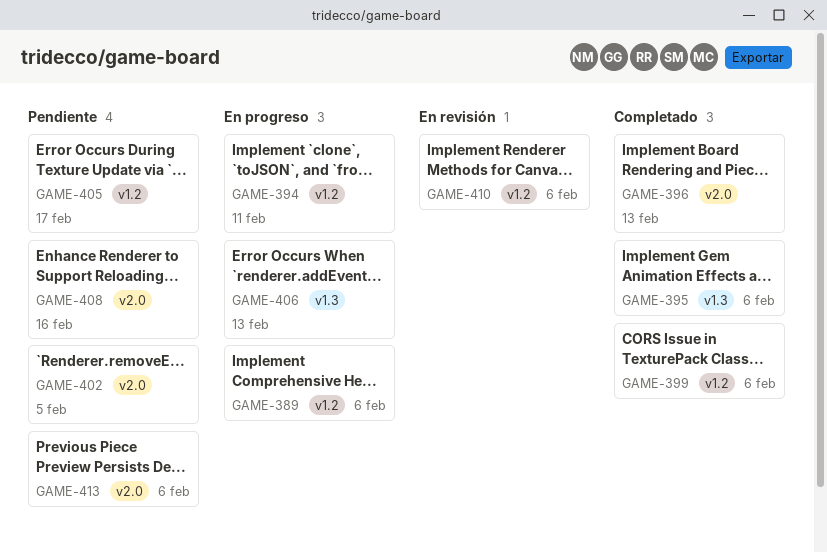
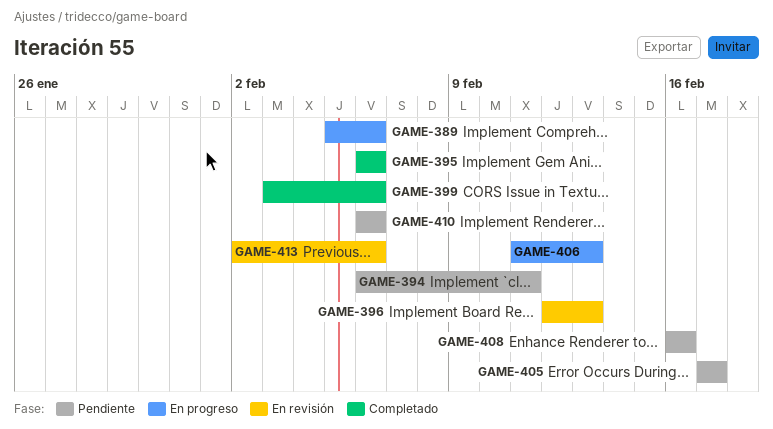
GAME-394, status: En progreso -> Pendiente
GAME-396, status: Completado -> En revisión
GAME-402: present -> none
GAME-410, status: En revisión -> Pendiente
GAME-413, status: Pendiente -> En revisión

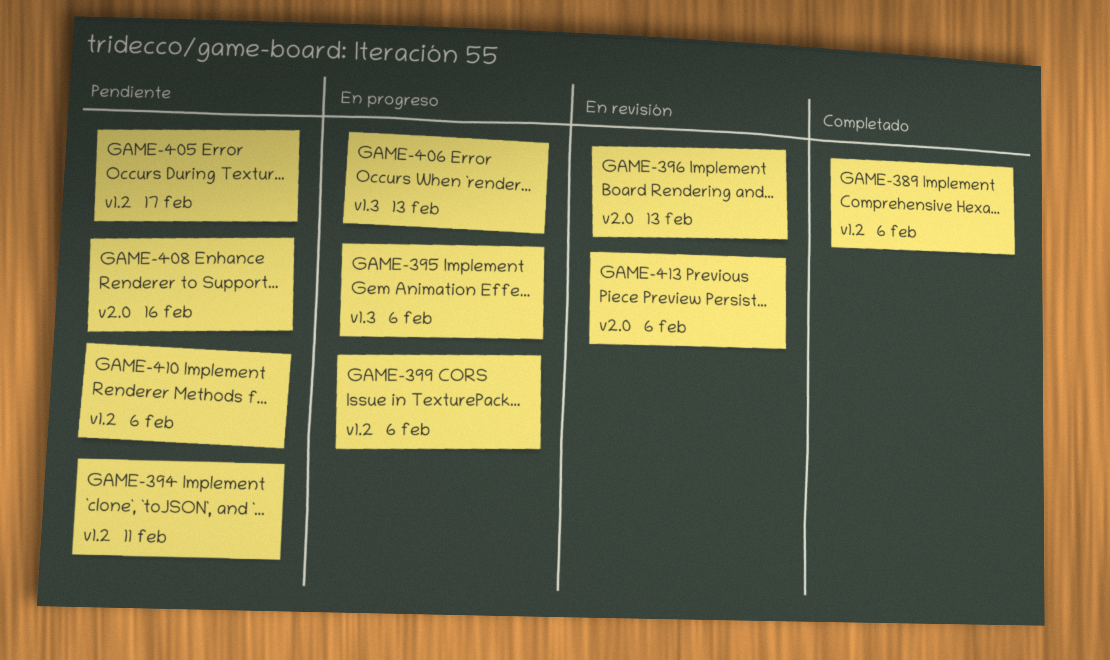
GAME-389, status: En progreso -> Completado
GAME-395, status: Completado -> En progreso
GAME-399, status: Completado -> En progreso

